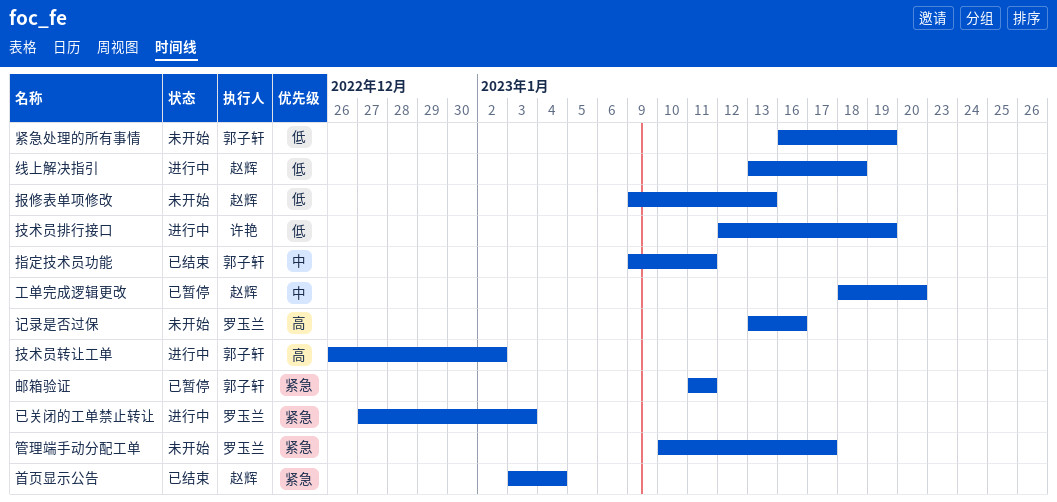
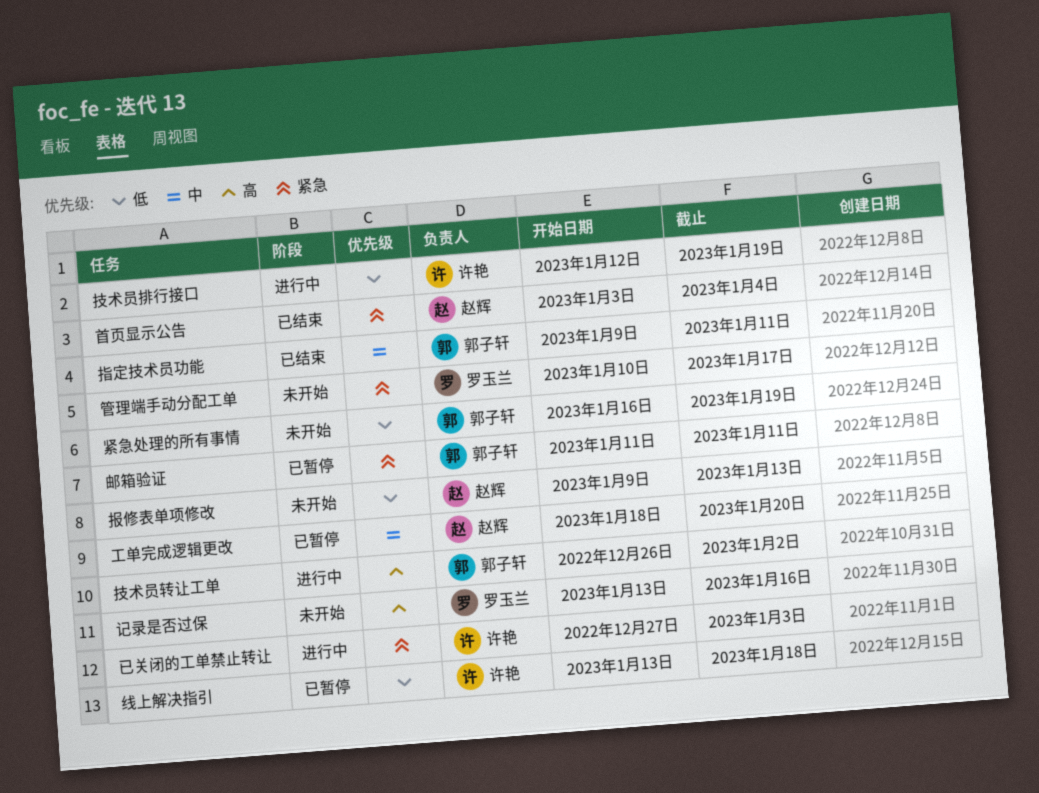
已关闭的工单禁止转让, owner: 罗玉兰 -> 许艳
线上解决指引, status: 进行中 -> 已暂停
线上解决指引, owner: 赵辉 -> 许艳

